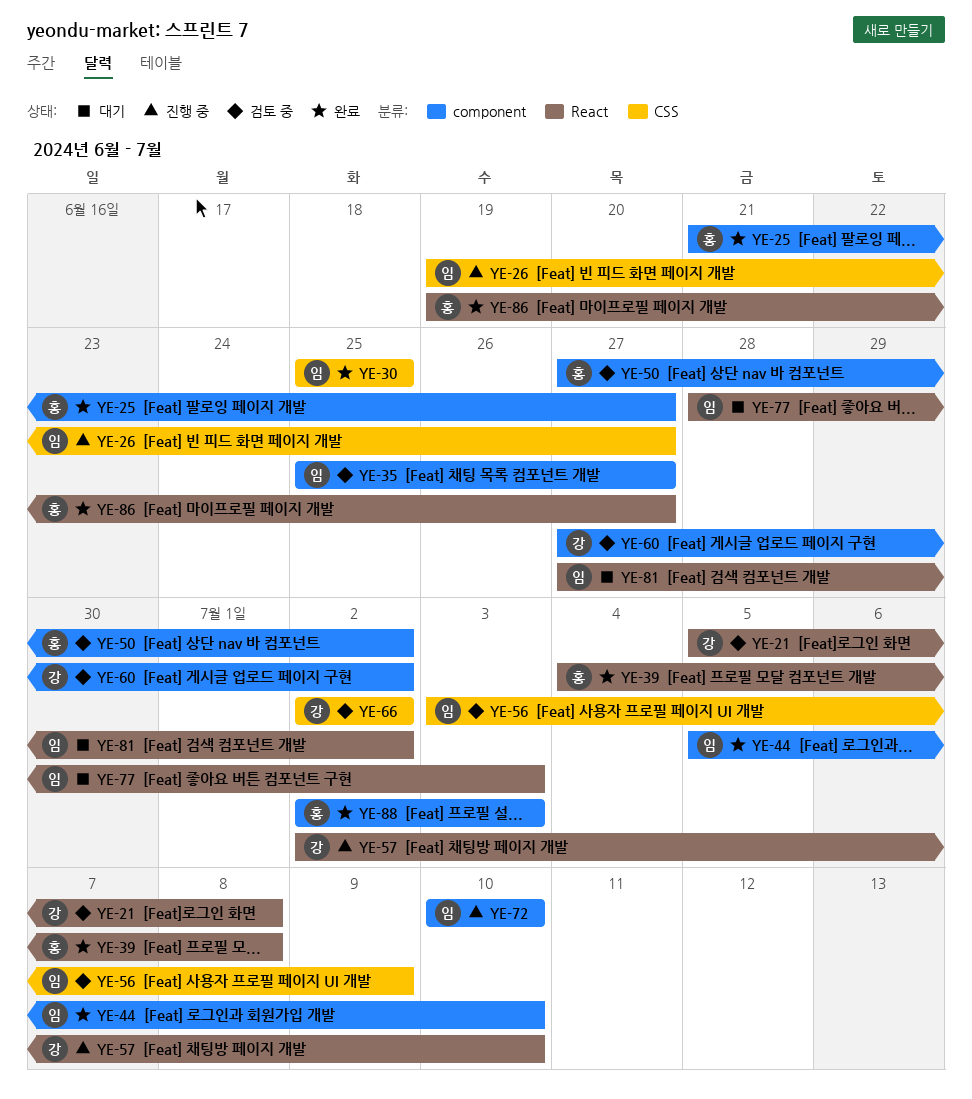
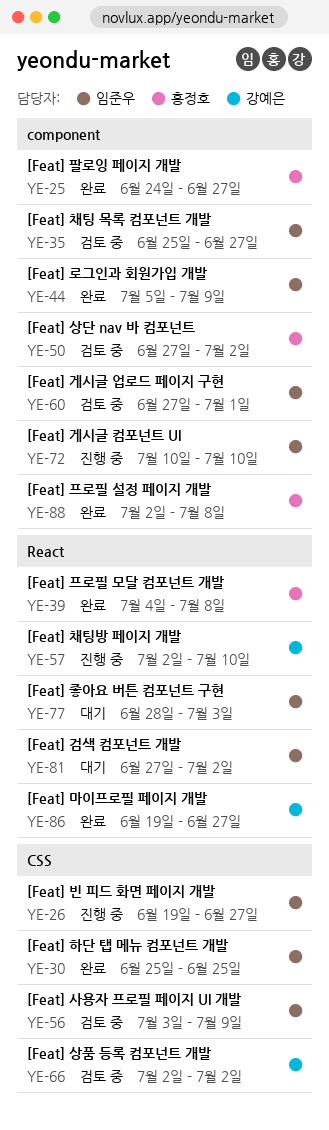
YE-21: present -> none
YE-25, start: Jun 21 -> Jun 24
YE-44, due: Jul 10 -> Jul 9
YE-60, owner: 강예은 -> 임준우
YE-60, due: Jul 2 -> Jul 1
YE-86, owner: 홍정호 -> 강예은
YE-88, due: Jul 3 -> Jul 8

